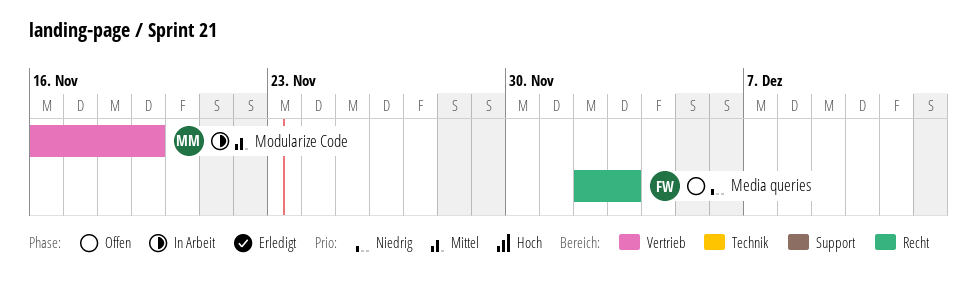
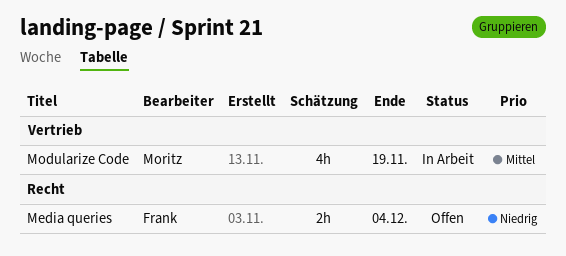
Media queries, due: Dec 3 -> Dec 4

